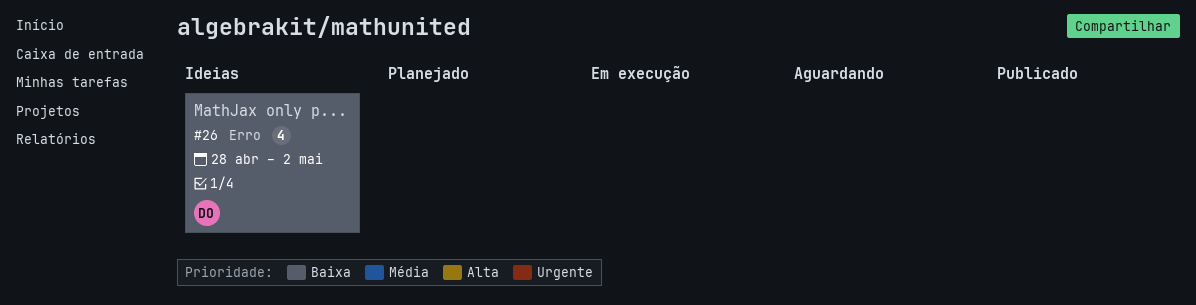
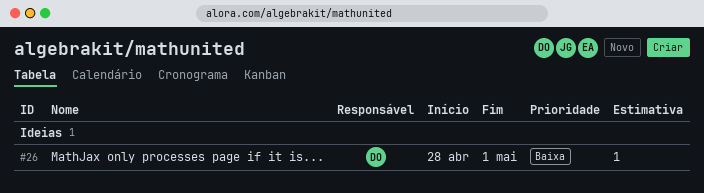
#26, estimate: 4 -> 1
#26, due: May 2 -> May 1

